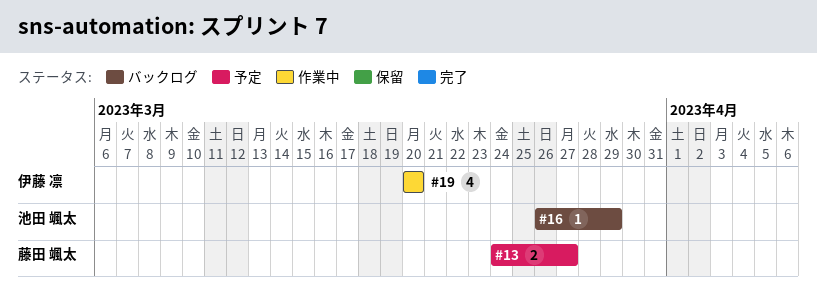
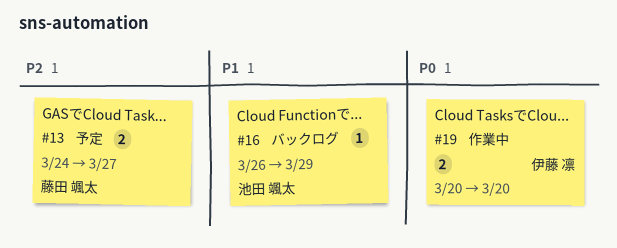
#19, estimate: 4 -> 2

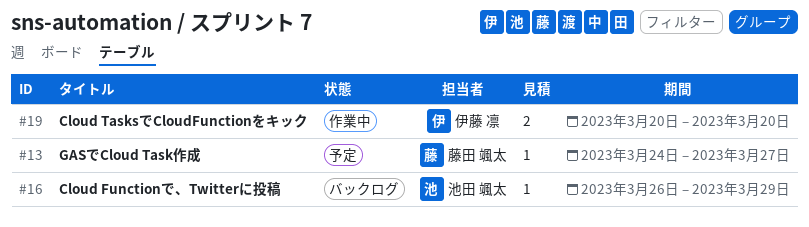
#13, estimate: 2 -> 1

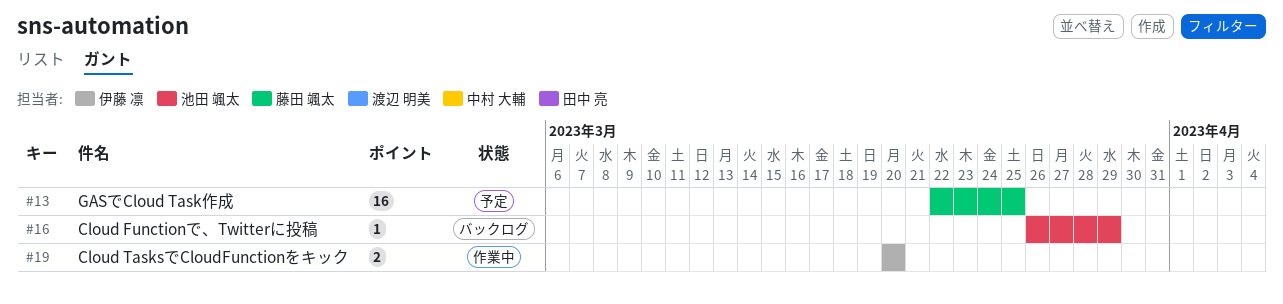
#13, estimate: 1 -> 16
#13, start: Mar 24 -> Mar 22
#13, due: Mar 27 -> Mar 25

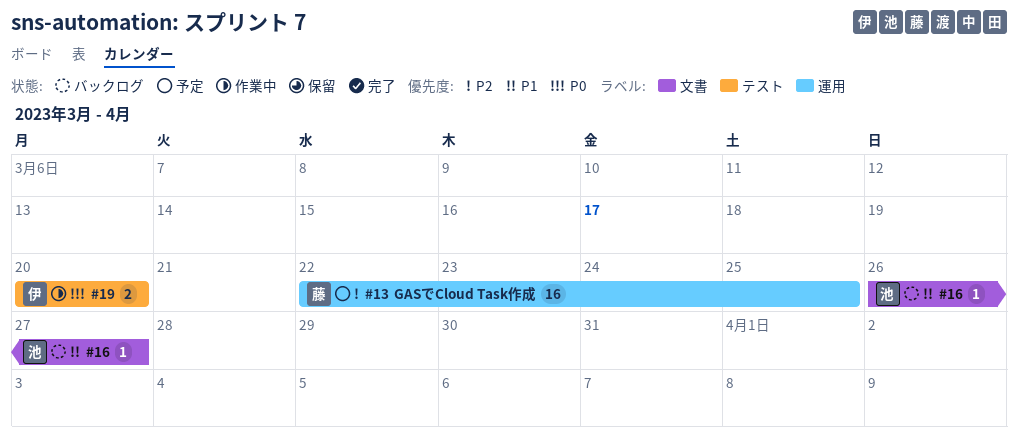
#16, due: Mar 29 -> Mar 27

